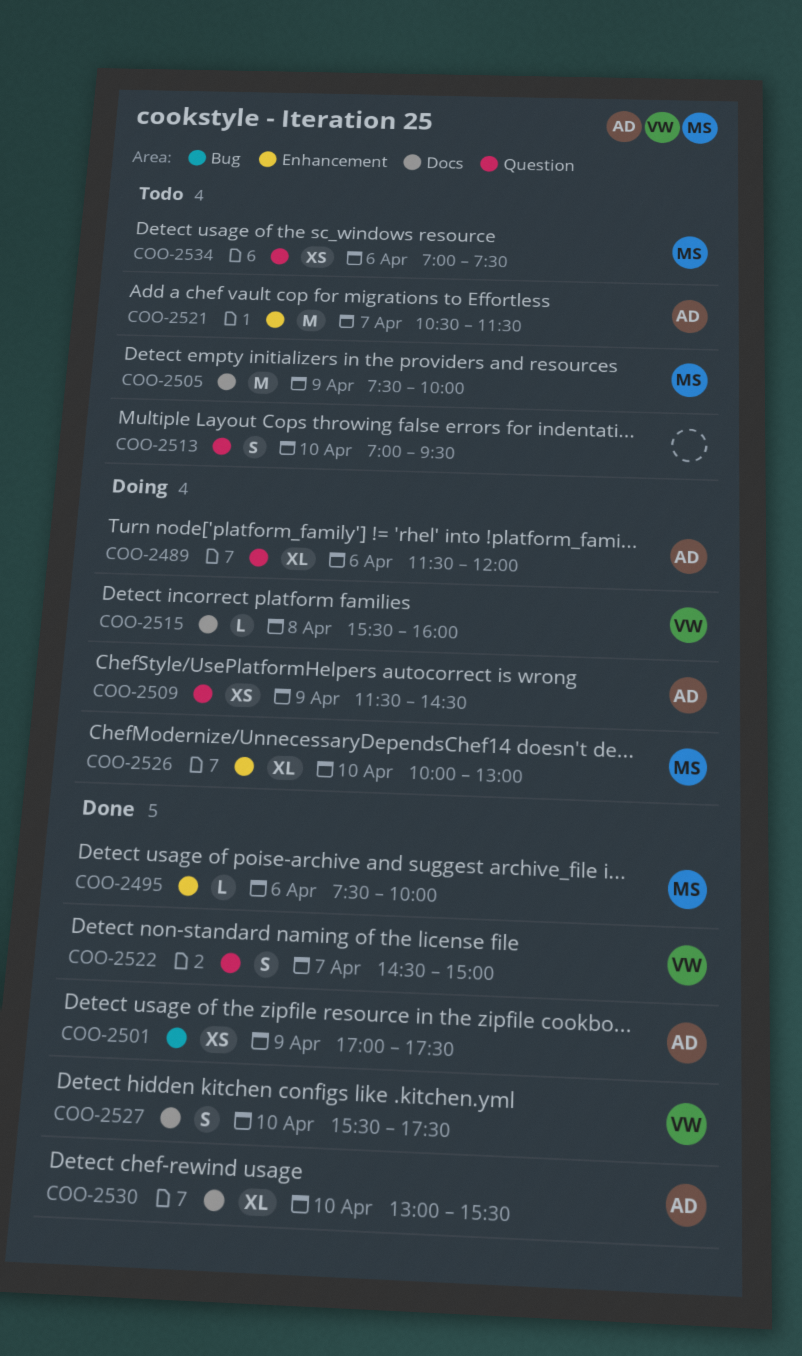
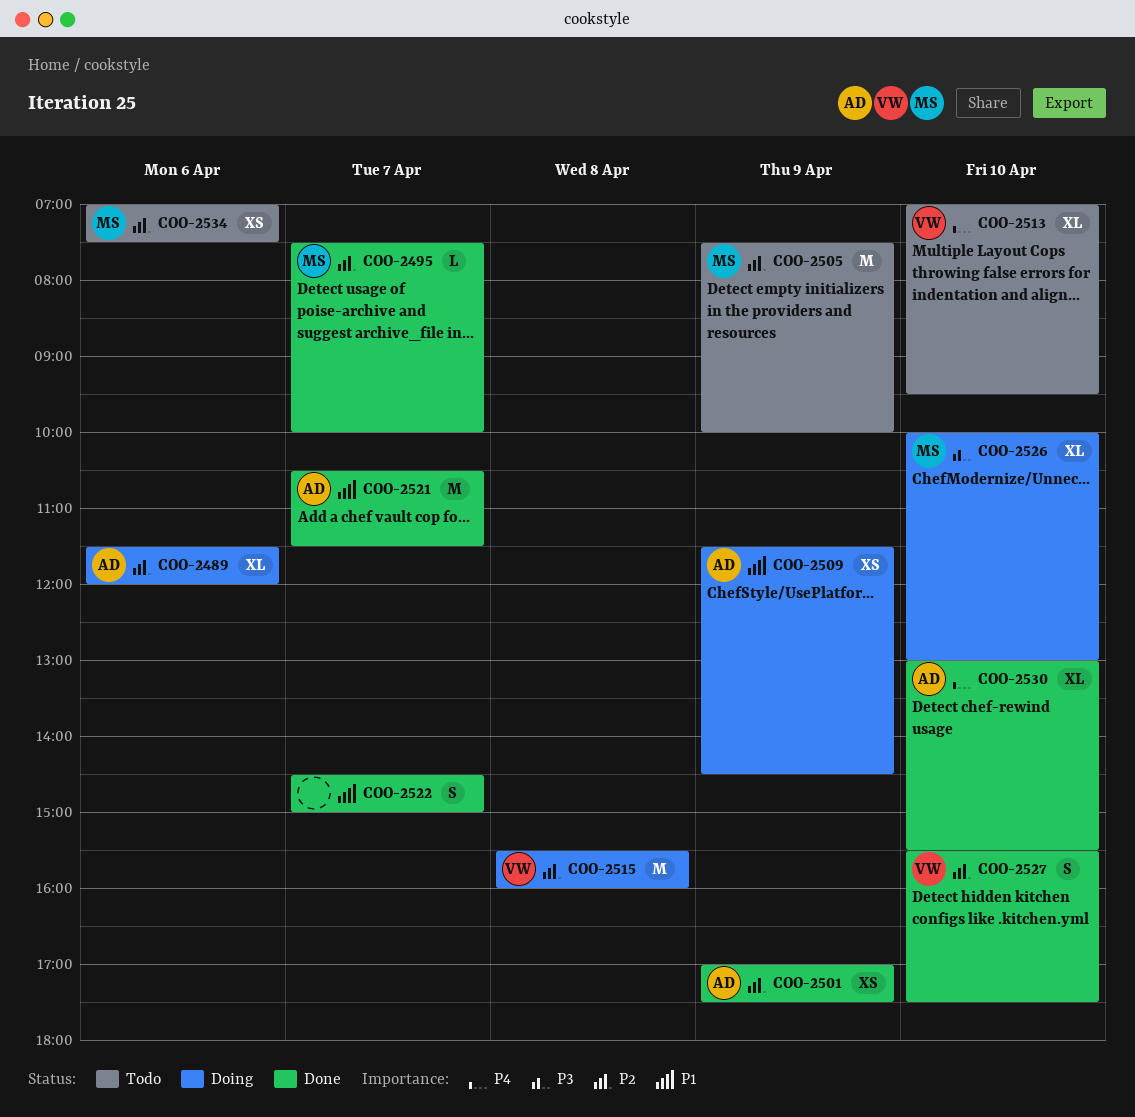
COO-2495, day: Apr 6 -> Apr 7
COO-2513, owner: none -> VW
COO-2513, estimate: S -> XL
COO-2515, estimate: L -> M
COO-2521, status: Todo -> Done
COO-2522, owner: VW -> none

